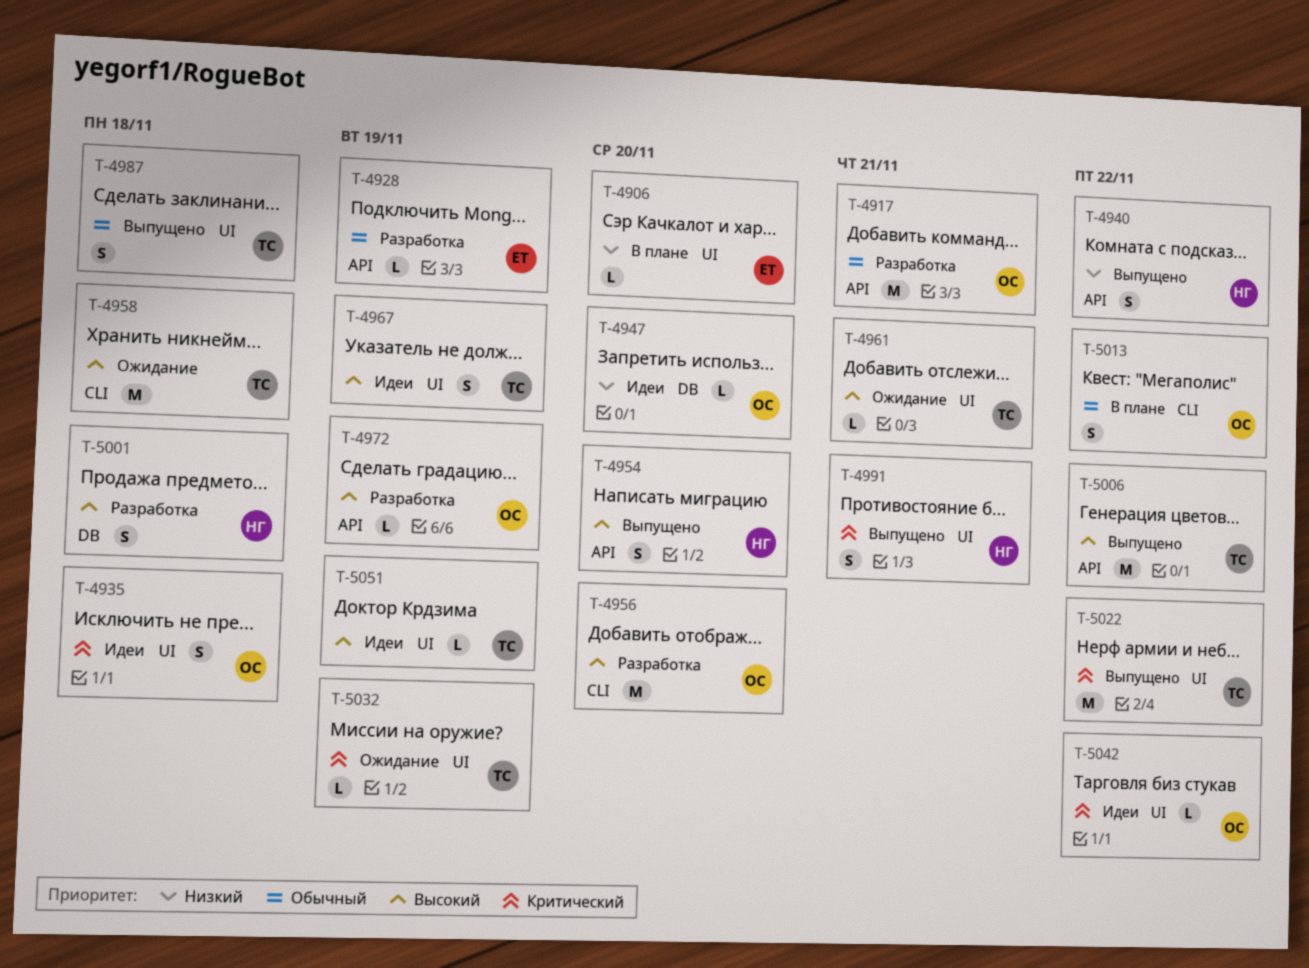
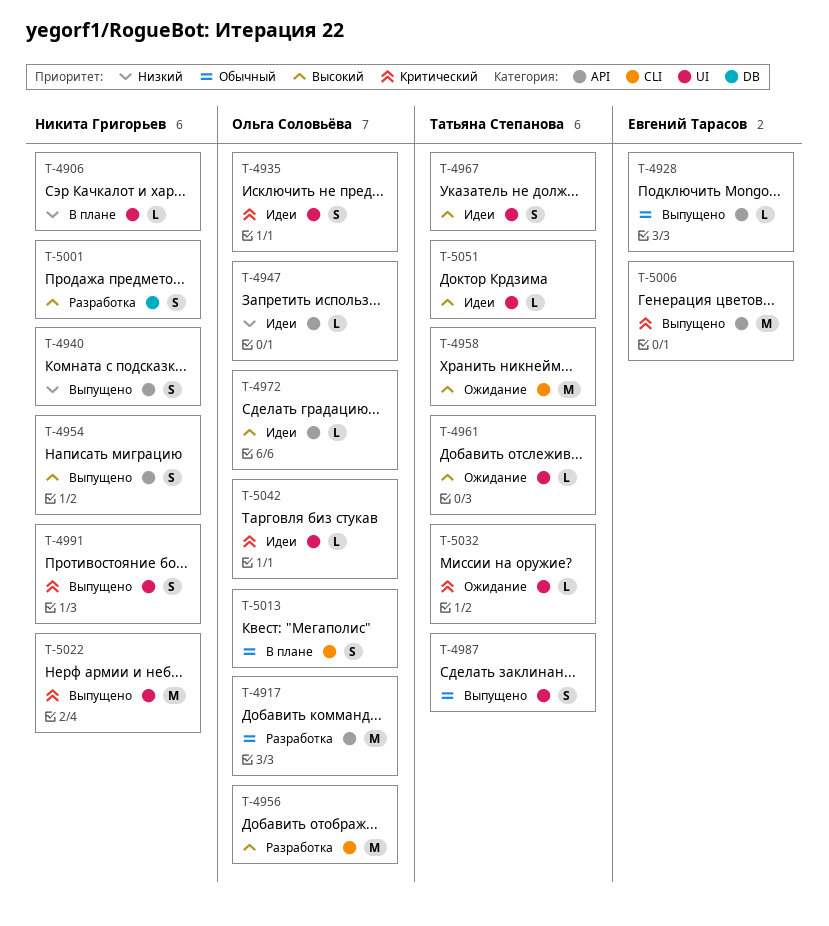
T-4906, owner: Евгений Тарасов -> Никита Григорьев
T-4928, status: Разработка -> Выпущено
T-4947, label: DB -> API
T-4972, status: Разработка -> Идеи
T-5006, owner: Татьяна Степанова -> Евгений Тарасов
T-5006, priority: Высокий -> Критический
T-5022, owner: Татьяна Степанова -> Никита Григорьев

